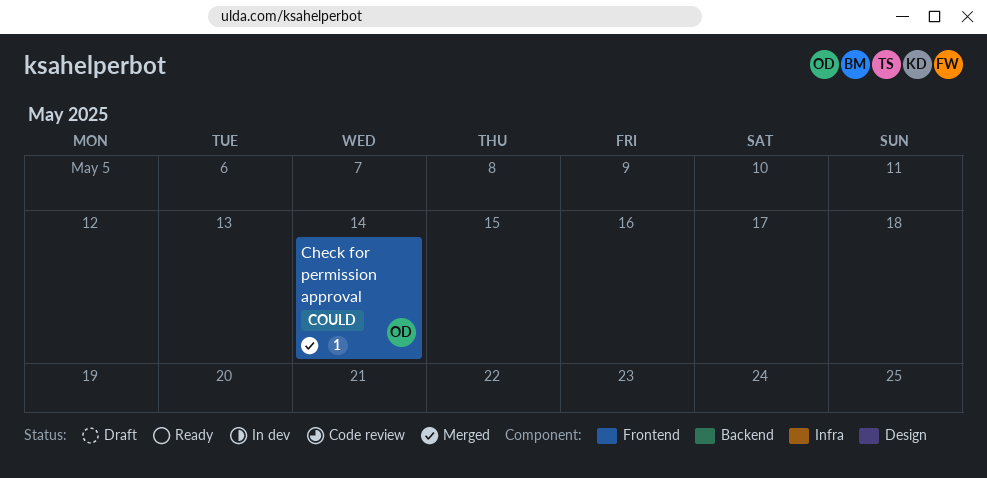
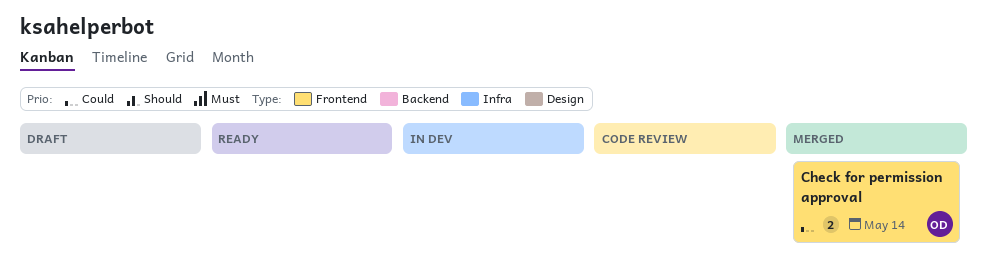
Check for permission approval, estimate: 1 -> 2

